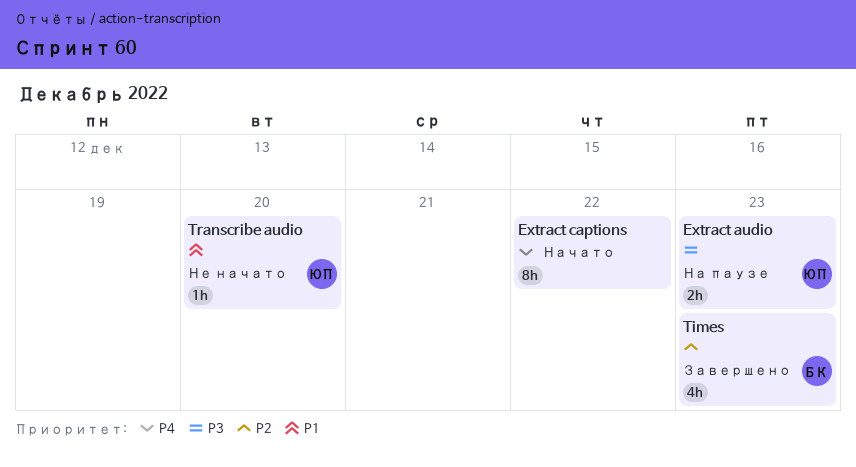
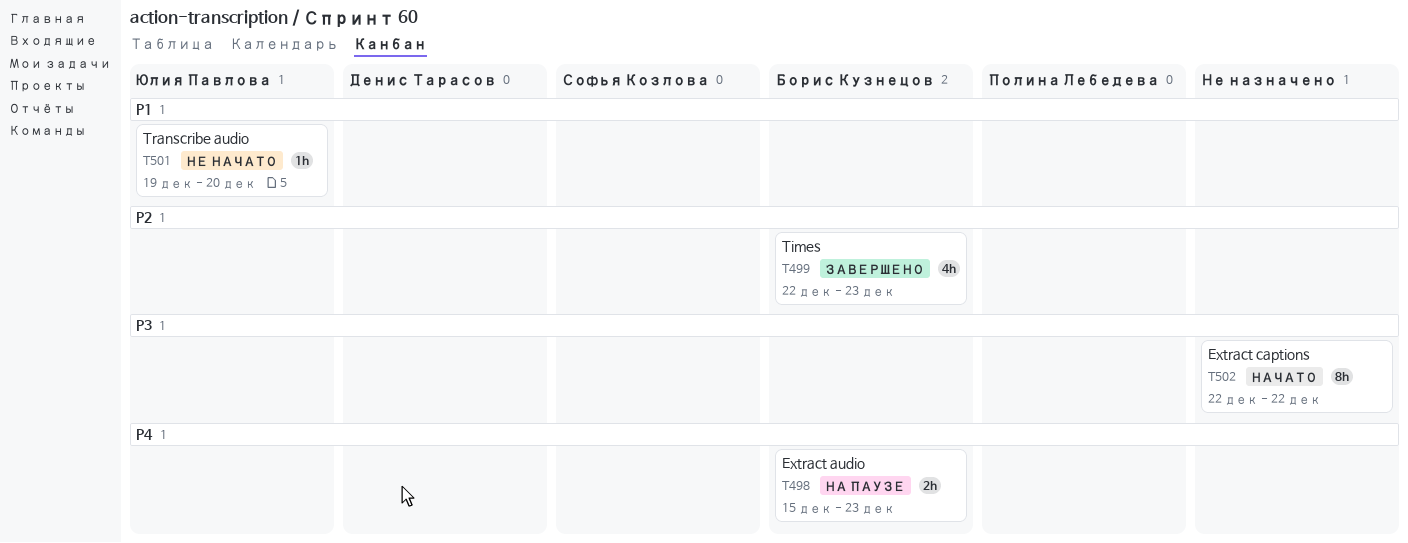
Extract audio, owner: Юлия Павлова -> Борис Кузнецов
Extract audio, priority: P3 -> P4
Extract captions, priority: P4 -> P3

